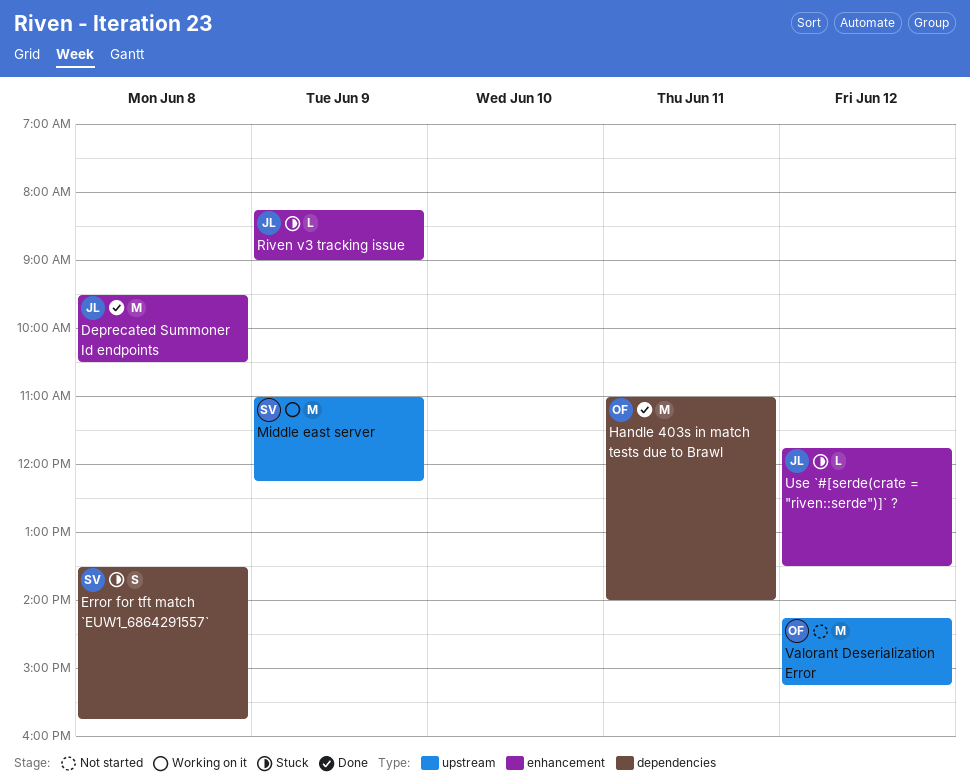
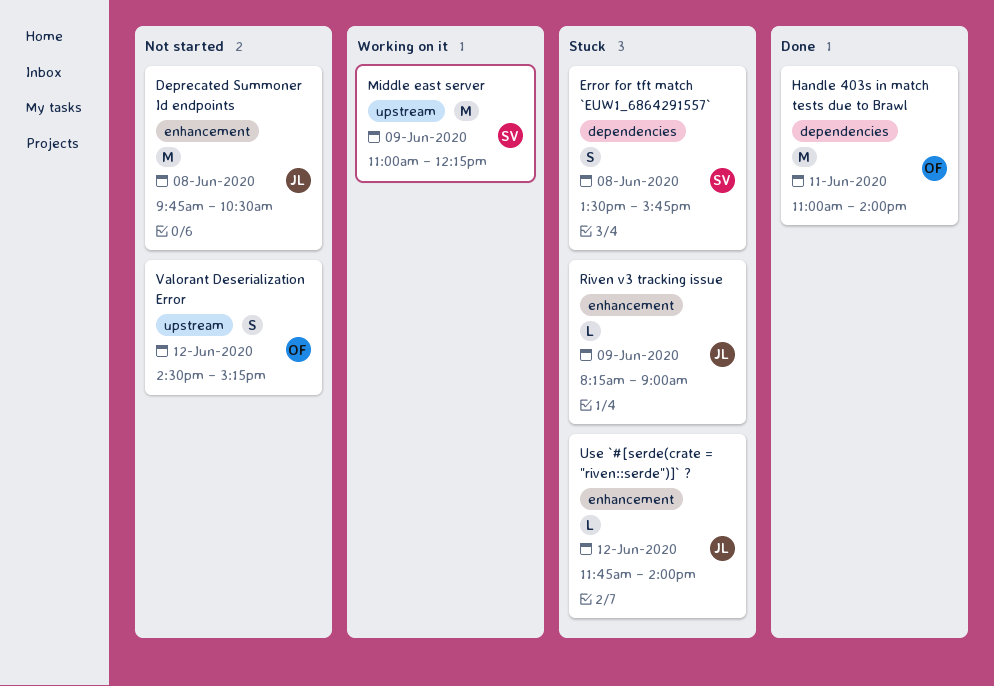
Deprecated Summoner Id endpoints, status: Done -> Not started
Deprecated Summoner Id endpoints, begins: 09:30 -> 09:45
Use `#[serde(crate = "riven::serde")]` ?, ends: 13:30 -> 14:00
Valorant Deserialization Error, estimate: M -> S
Valorant Deserialization Error, begins: 14:15 -> 14:30

